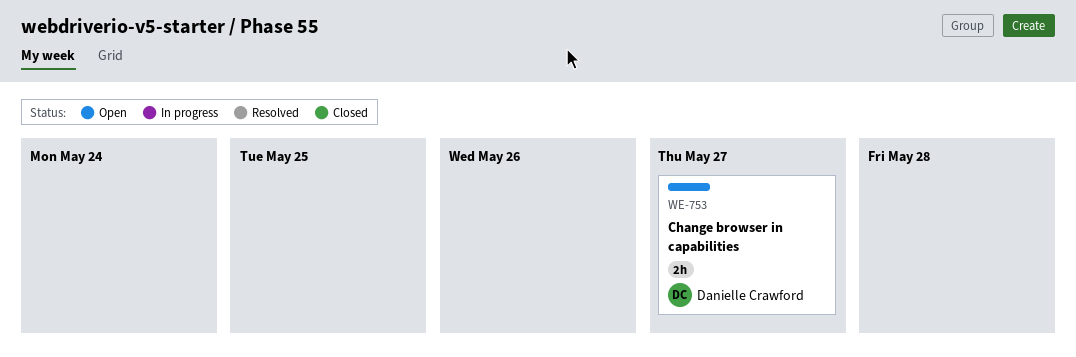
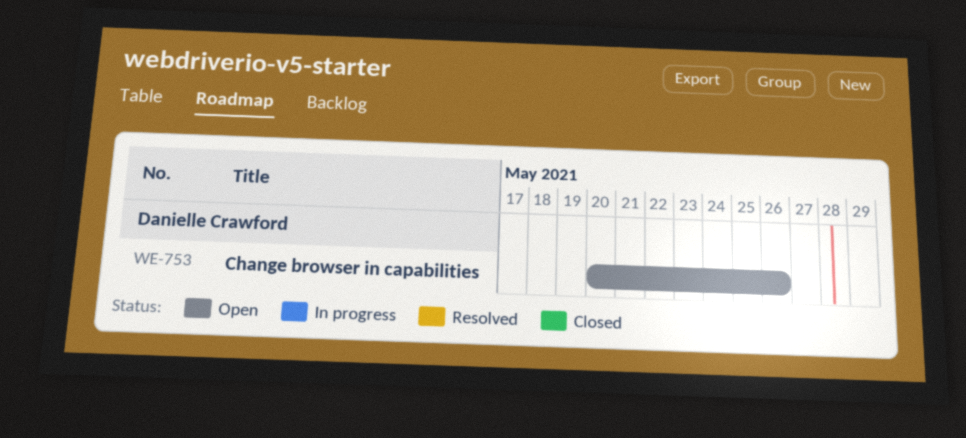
WE-753, due: May 27 -> May 26

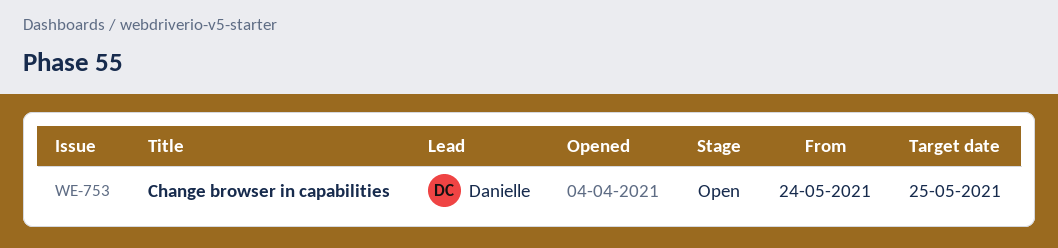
WE-753, start: May 20 -> May 24
WE-753, due: May 26 -> May 25

